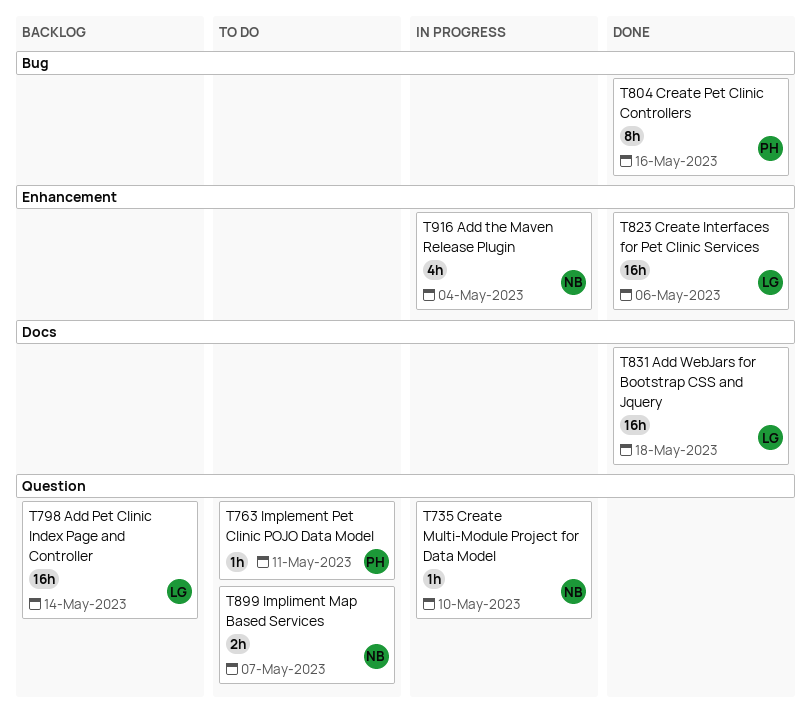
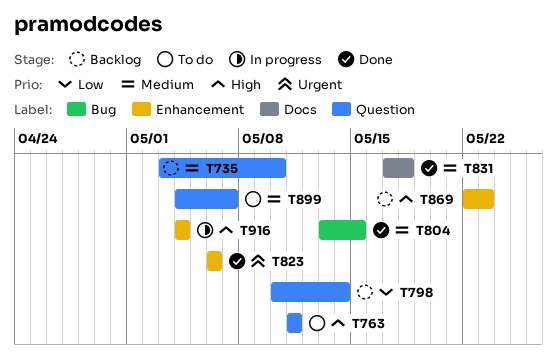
T735, status: In progress -> Backlog
T804, due: May 16 -> May 15
T869: none -> present

